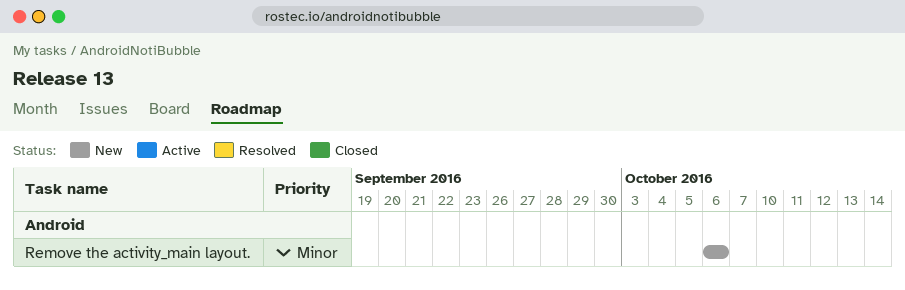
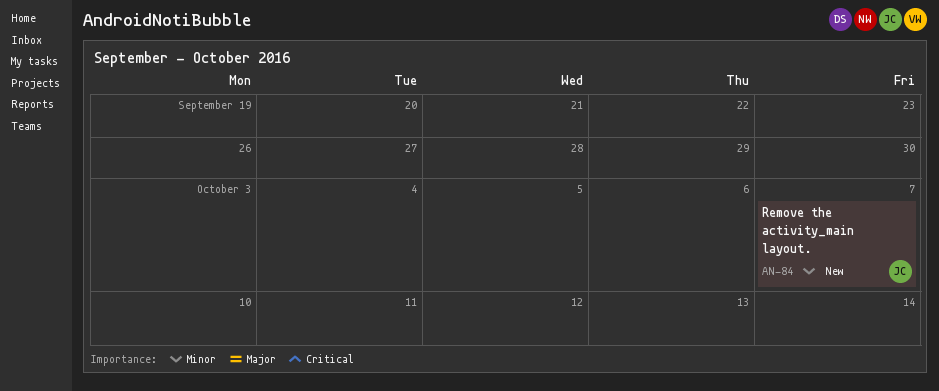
Remove the activity_main layout., due: Oct 6 -> Oct 7

